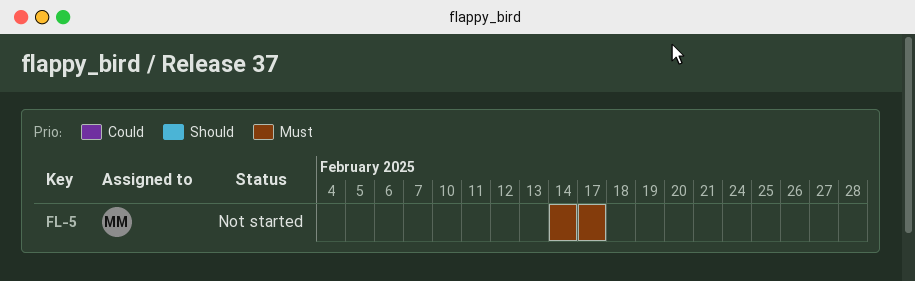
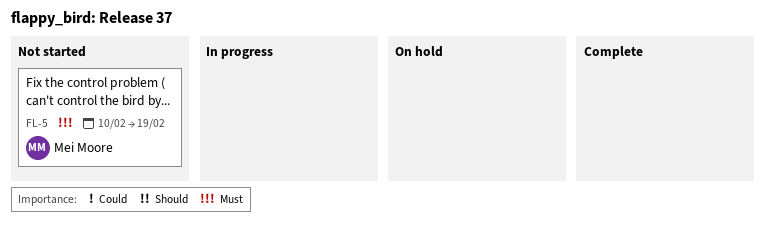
FL-5, start: Feb 14 -> Feb 10
FL-5, due: Feb 17 -> Feb 19

